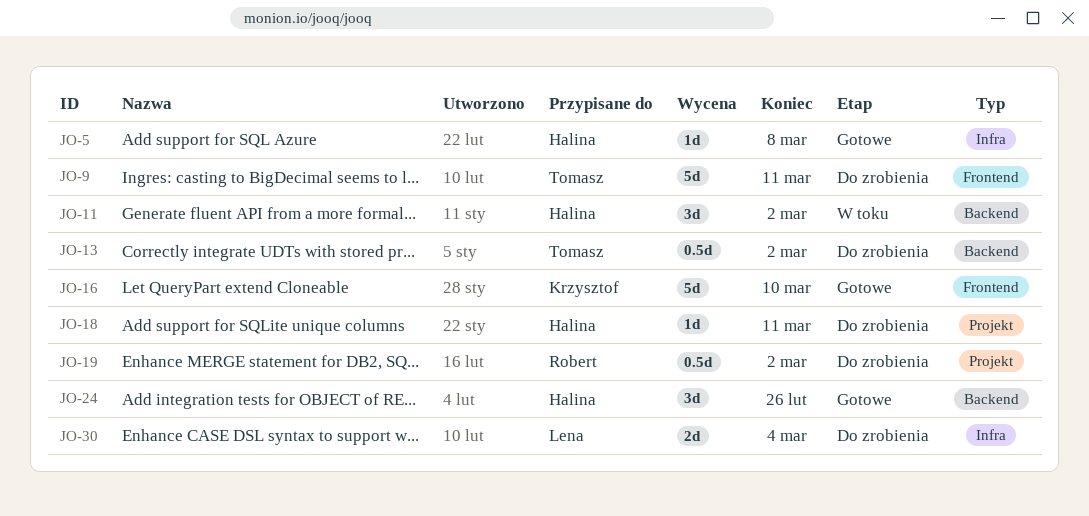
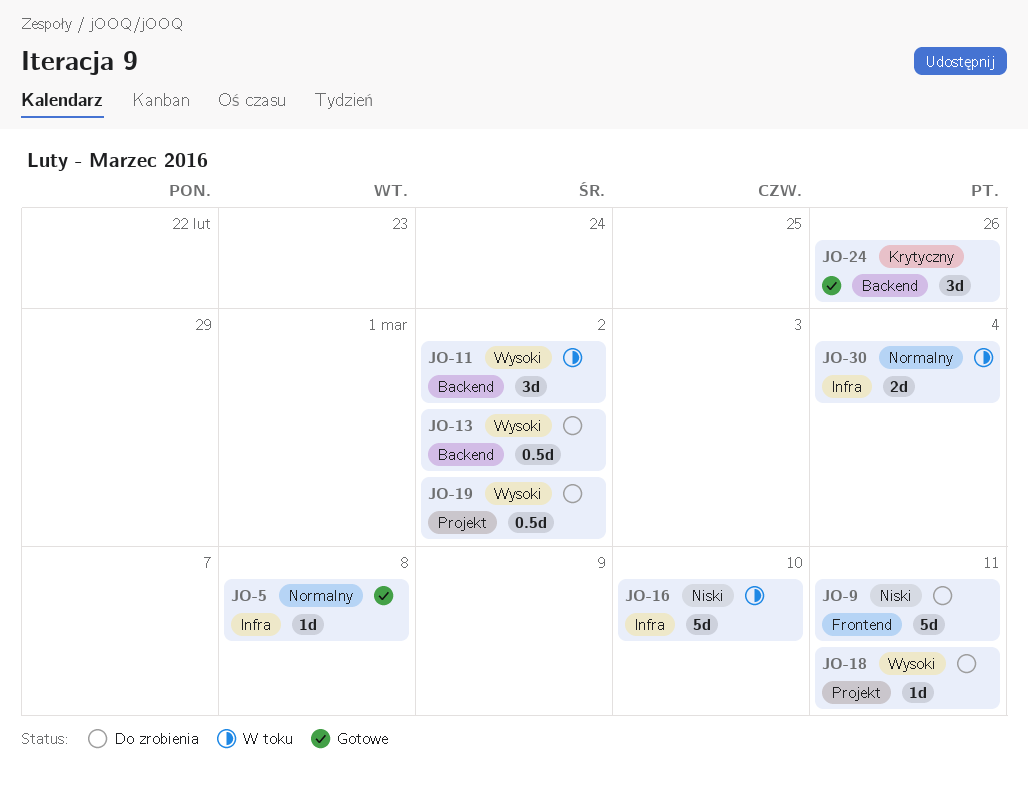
JO-16, status: Gotowe -> W toku
JO-16, label: Frontend -> Infra
JO-30, status: Do zrobienia -> W toku

